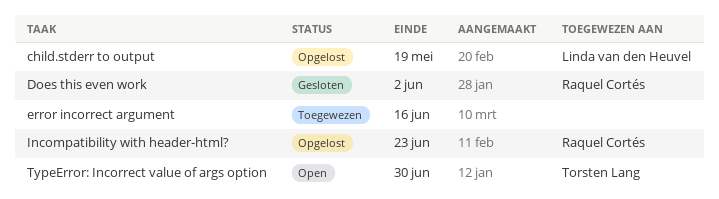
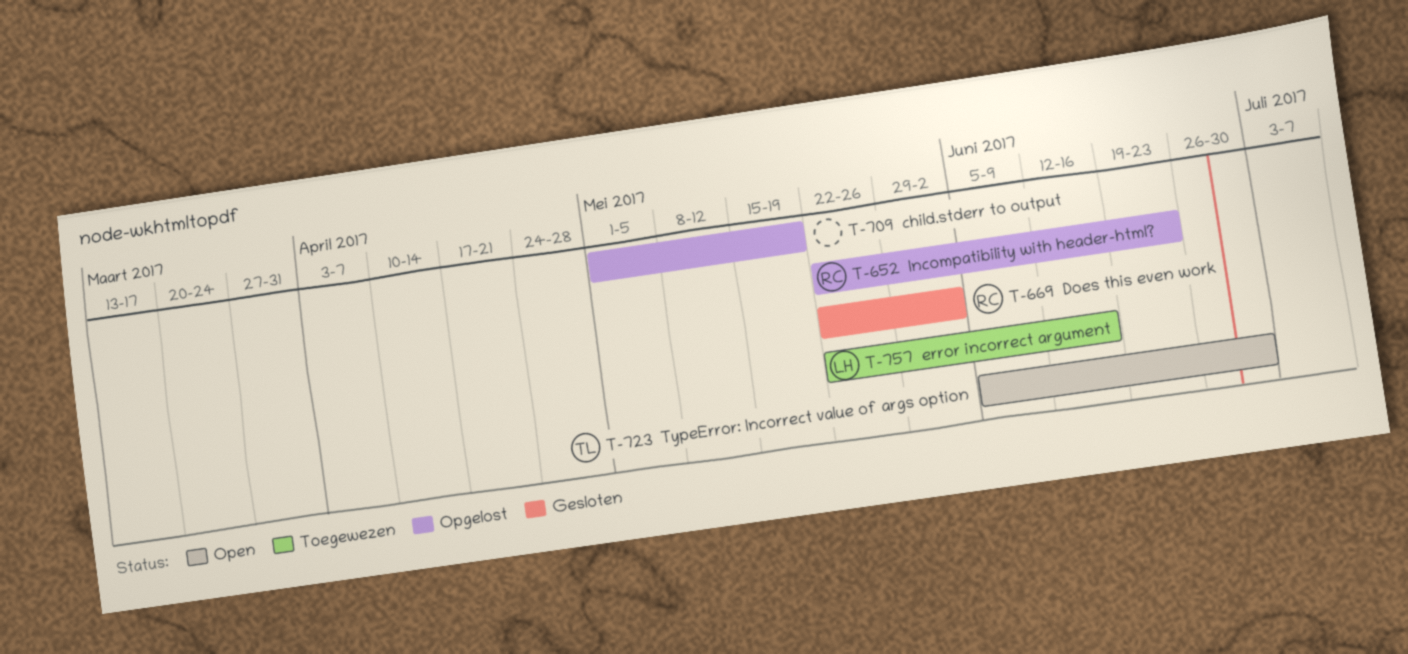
child.stderr to output, owner: Linda van den Heuvel -> none
error incorrect argument, owner: none -> Linda van den Heuvel

